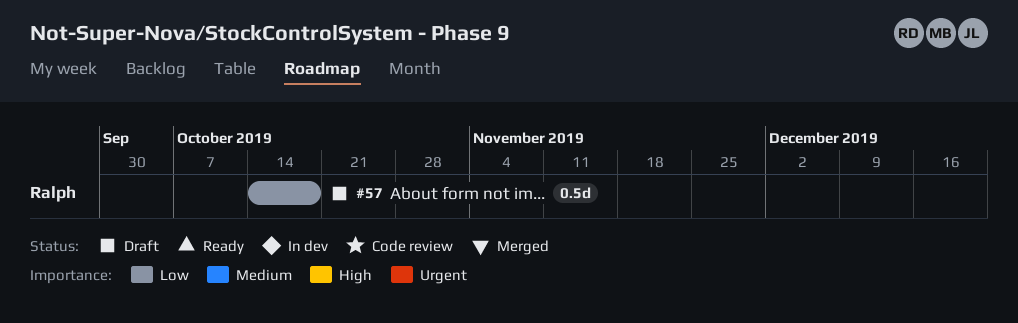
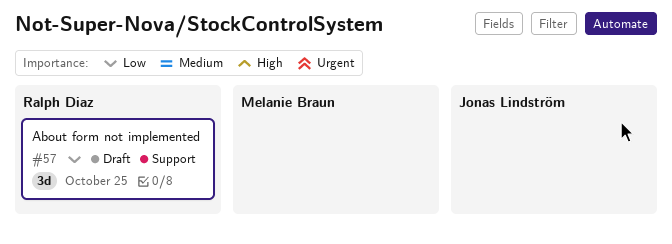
#57, estimate: 0.5d -> 3d
#57, due: Oct 18 -> Oct 25

